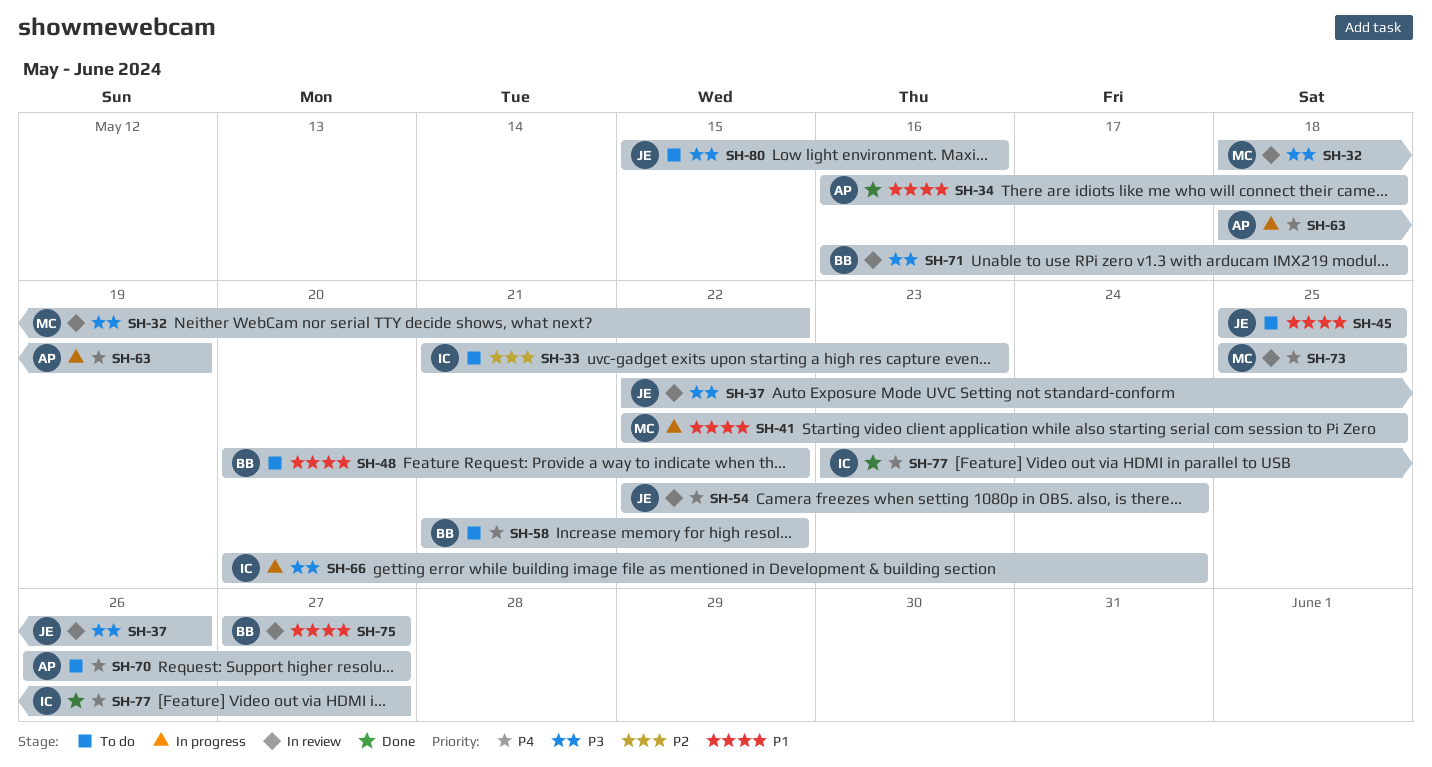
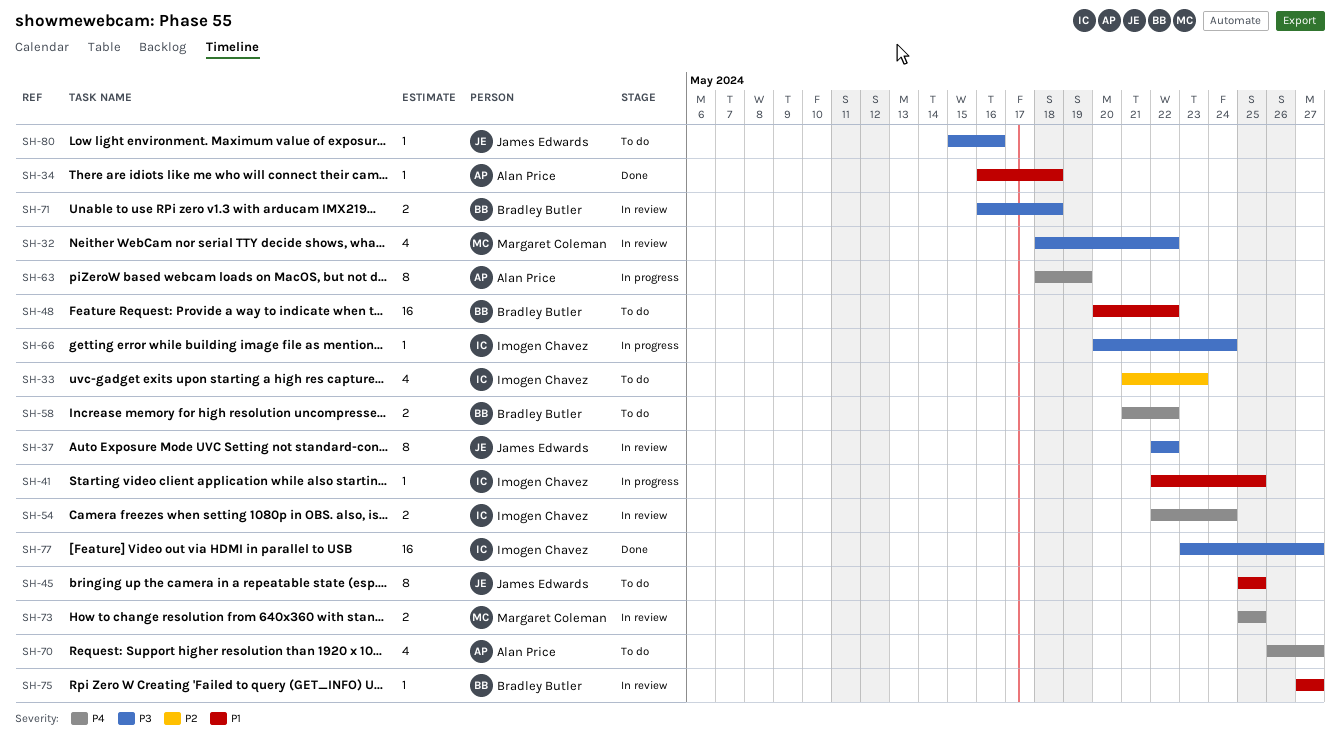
SH-37, due: May 26 -> May 22
SH-41, owner: Margaret Coleman -> Imogen Chavez
SH-54, owner: James Edwards -> Imogen Chavez
SH-77, priority: P4 -> P3

